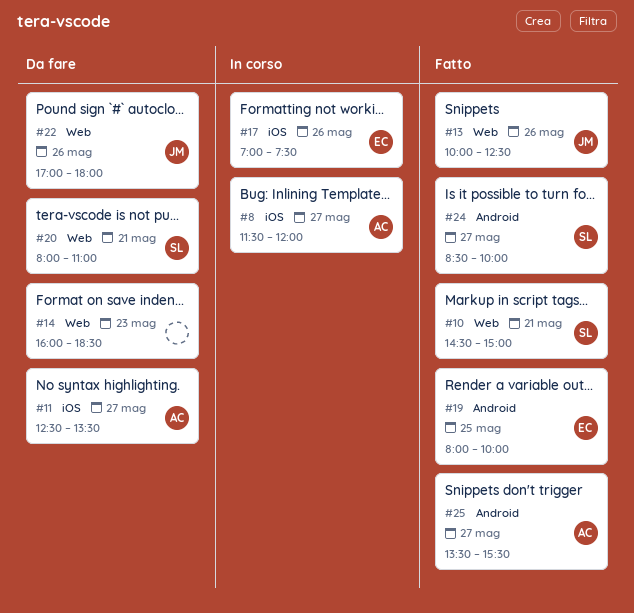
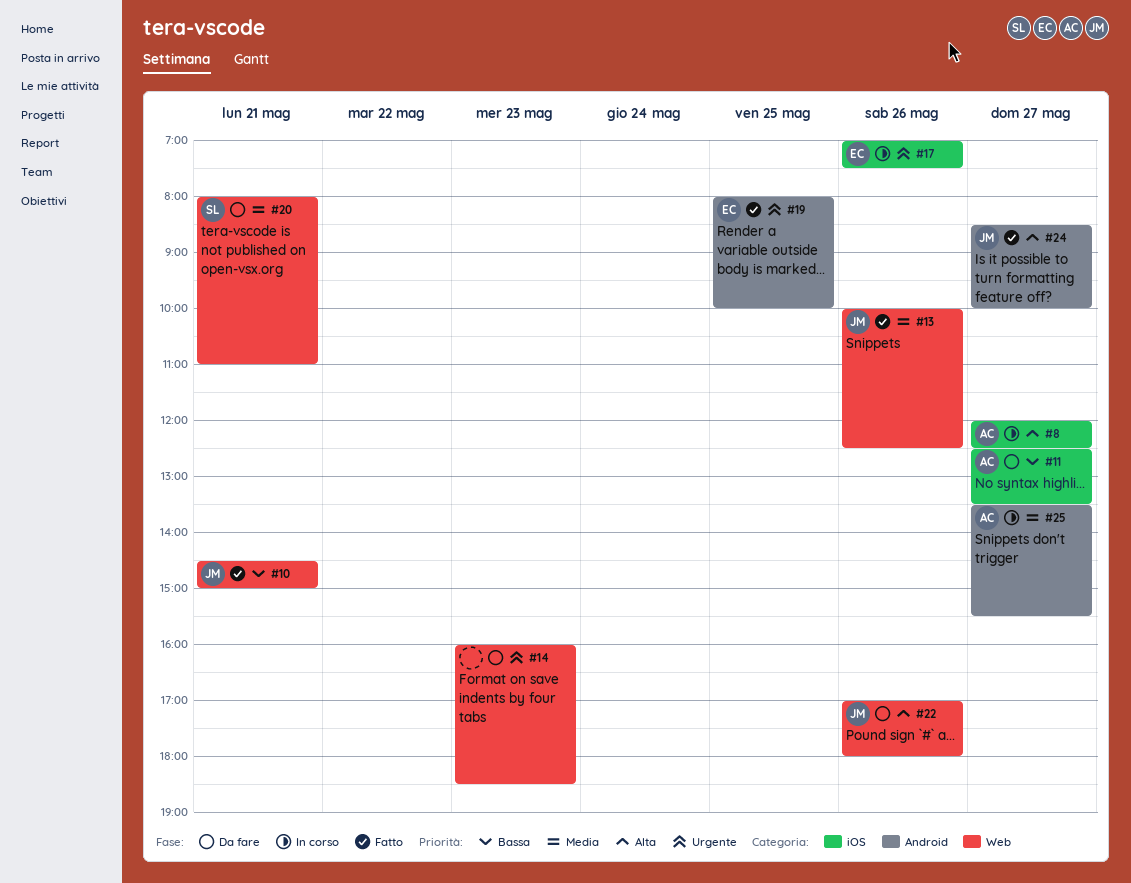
#8, begins: 11:30 -> 12:00
#8, ends: 12:00 -> 12:30
#10, owner: SL -> JM
#24, owner: SL -> JM
#25, status: Fatto -> In corso

